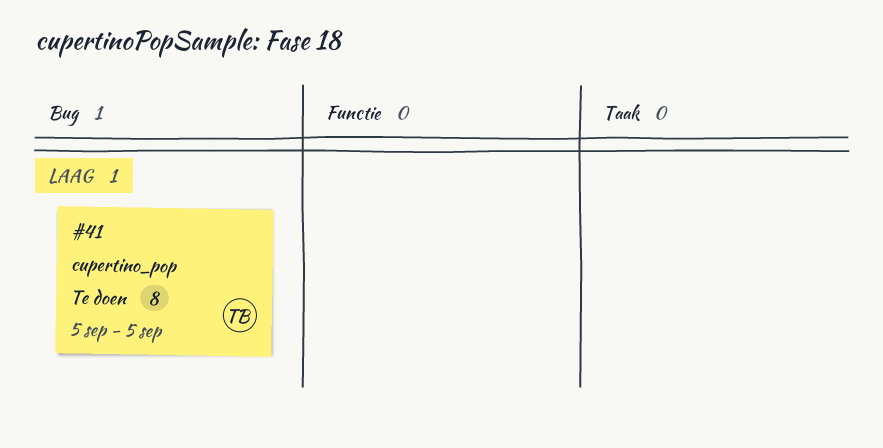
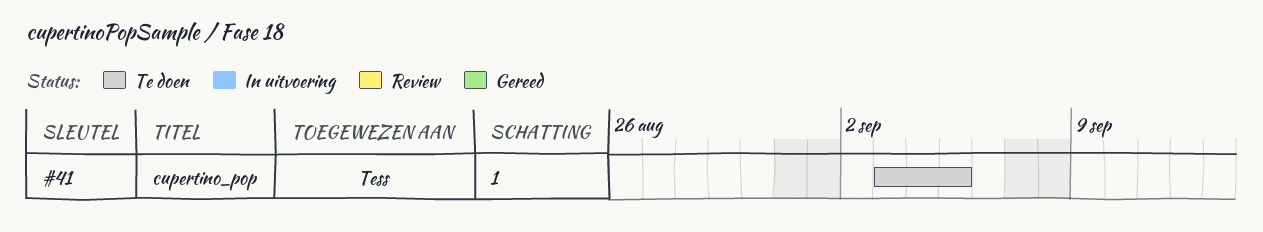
#41, estimate: 8 -> 1
#41, start: Sep 5 -> Sep 3

